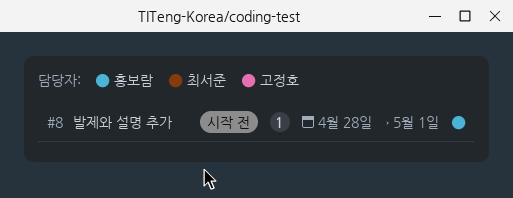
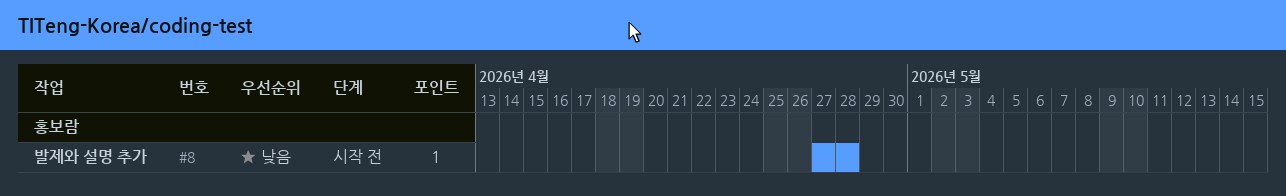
#8, start: Apr 28 -> Apr 27
#8, due: May 1 -> Apr 28

